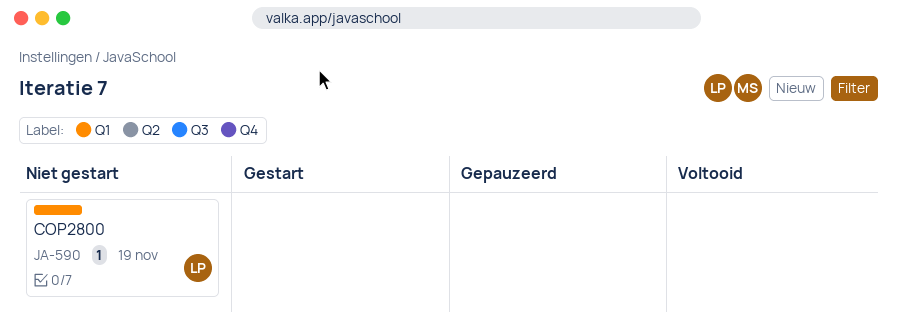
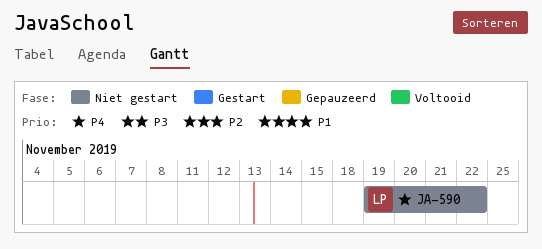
JA-590, due: Nov 19 -> Nov 22

